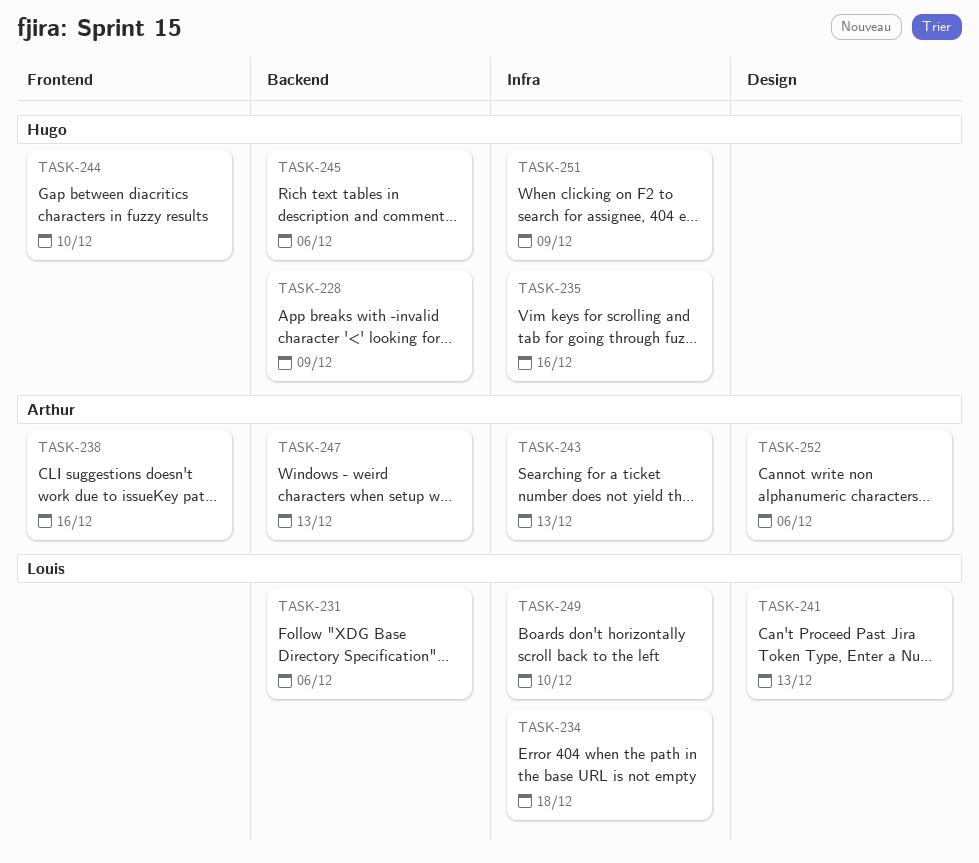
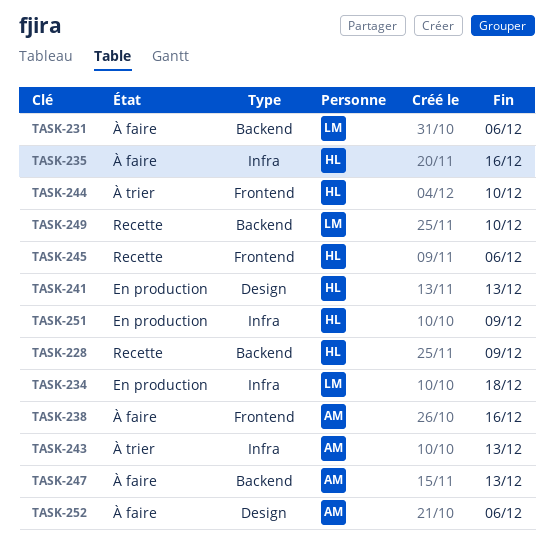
TASK-241, owner: Louis -> Hugo
TASK-245, label: Backend -> Frontend
TASK-249, label: Infra -> Backend

